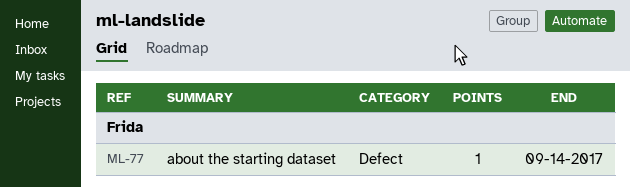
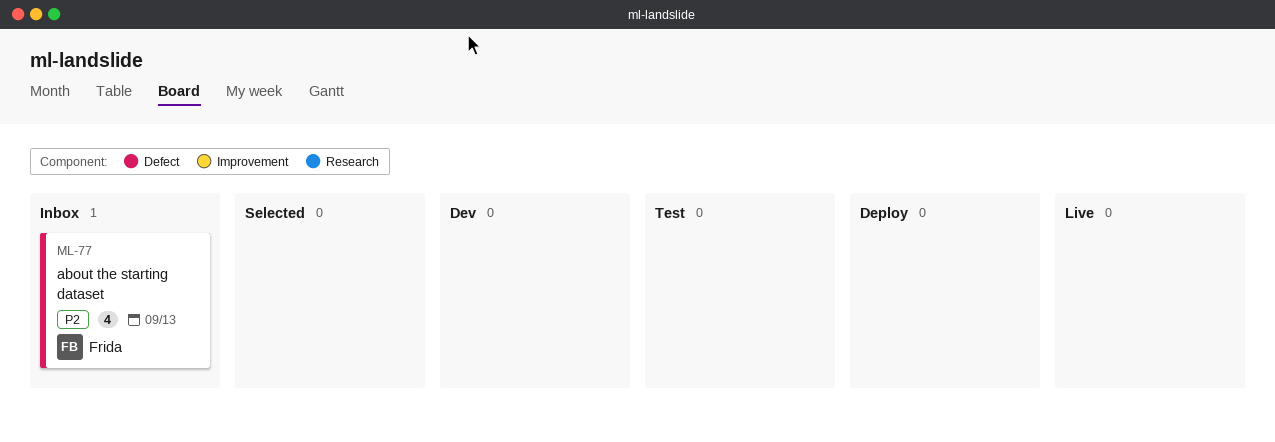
ML-77, estimate: 1 -> 4
ML-77, due: Sep 14 -> Sep 13

